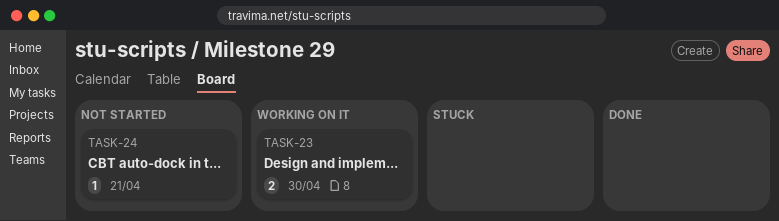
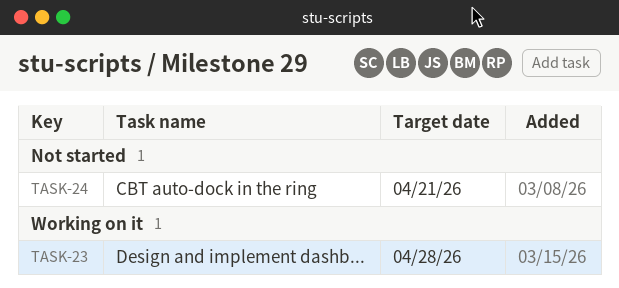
TASK-23, due: Apr 30 -> Apr 28

